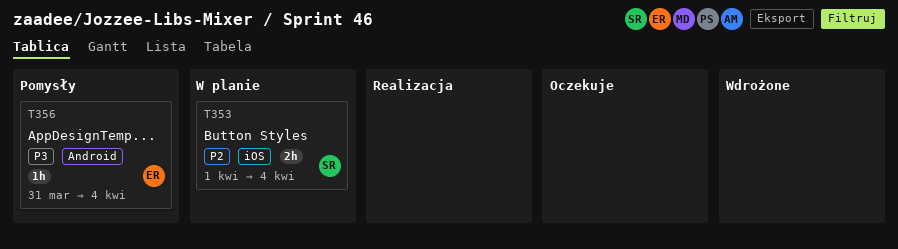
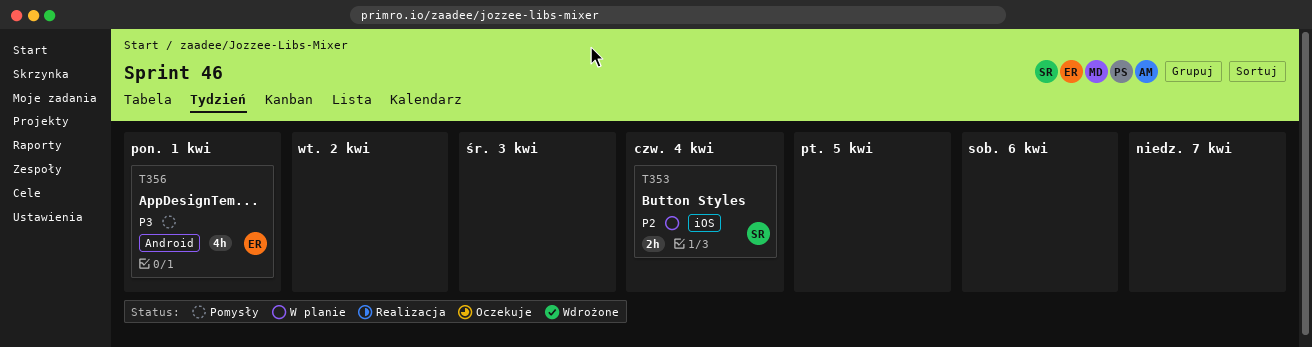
T356, estimate: 1h -> 4h
T356, due: Apr 4 -> Apr 1

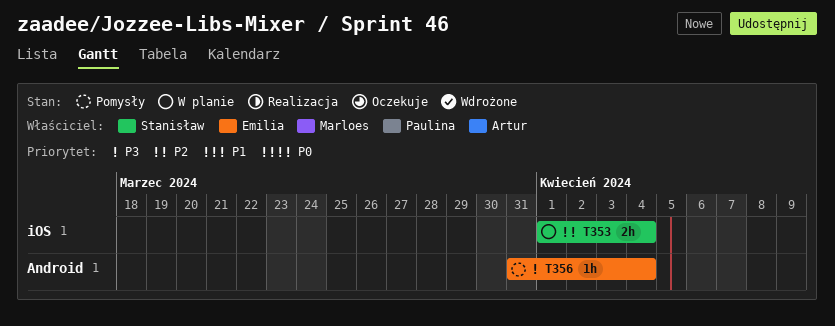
T356, estimate: 4h -> 1h
T356, due: Apr 1 -> Apr 4

